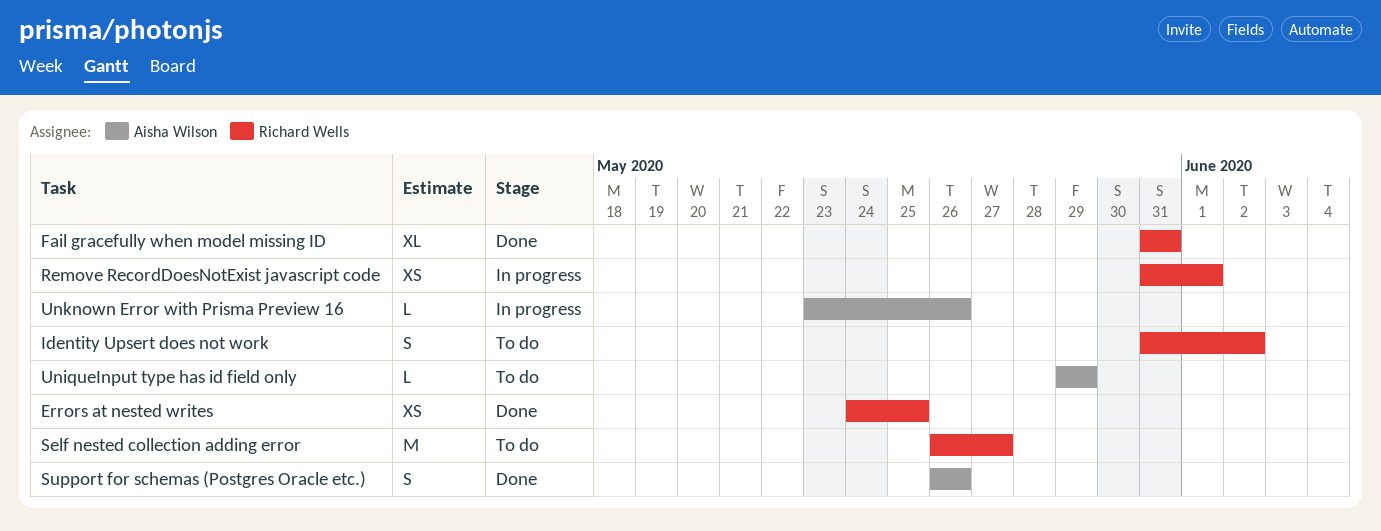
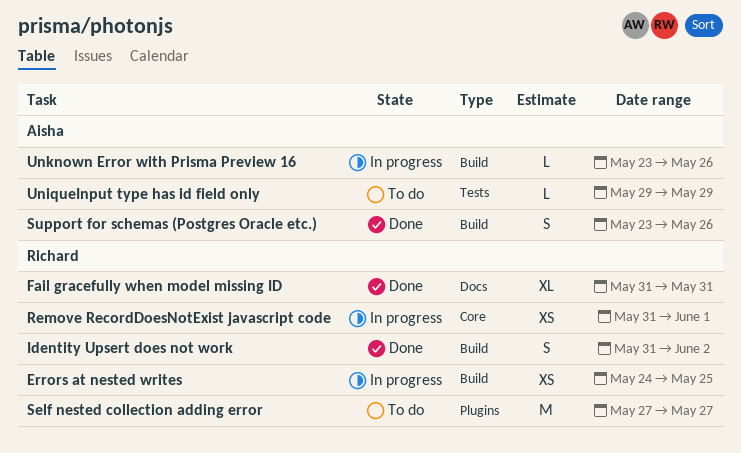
Errors at nested writes, status: Done -> In progress
Identity Upsert does not work, status: To do -> Done
Self nested collection adding error, start: May 26 -> May 27
Support for schemas (Postgres Oracle etc.), start: May 26 -> May 23

